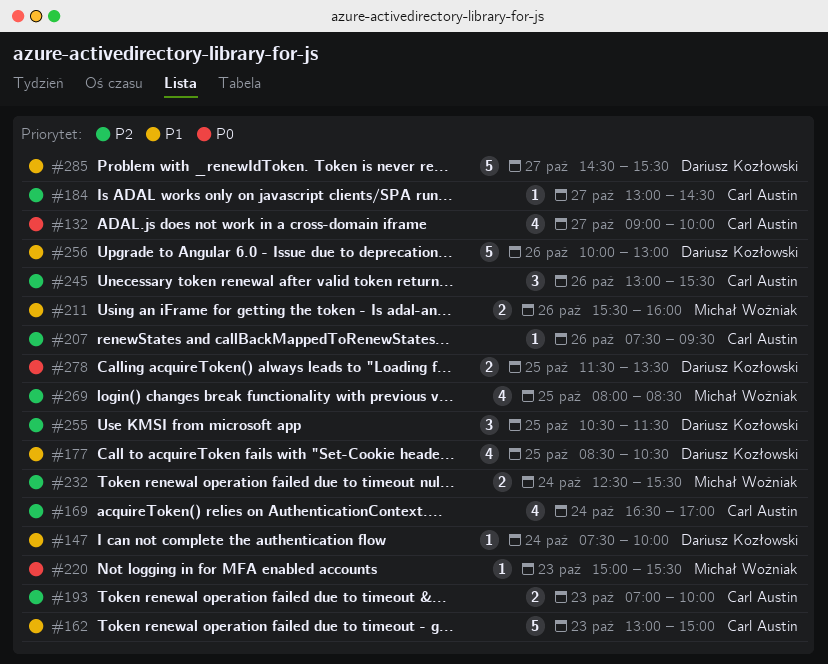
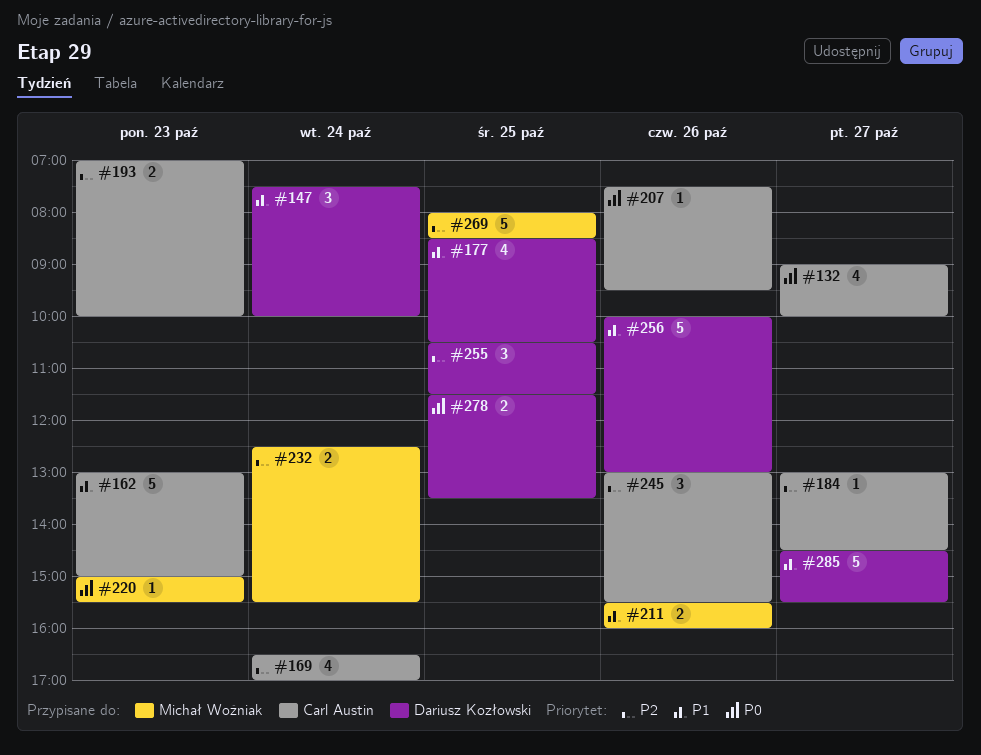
#147, estimate: 1 -> 3
#207, priority: P2 -> P0
#269, estimate: 4 -> 5

